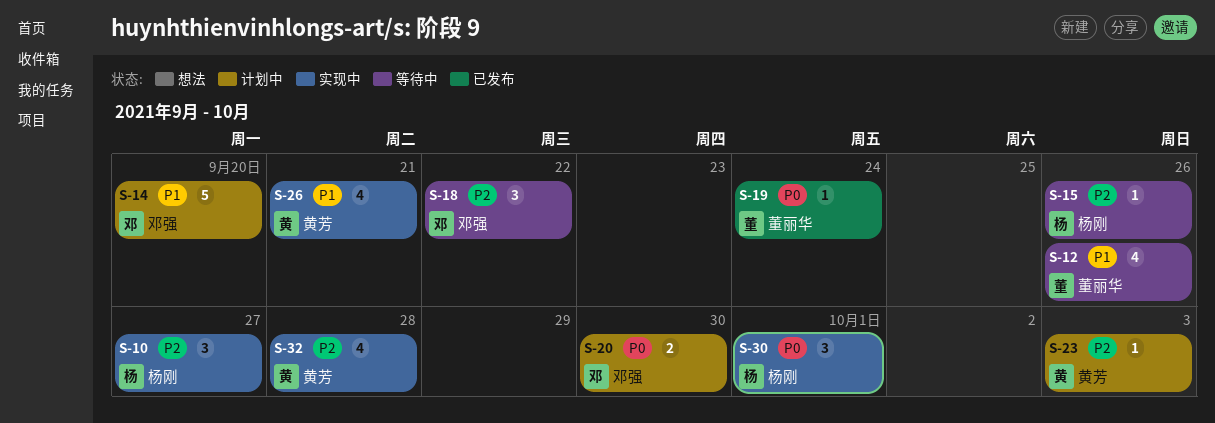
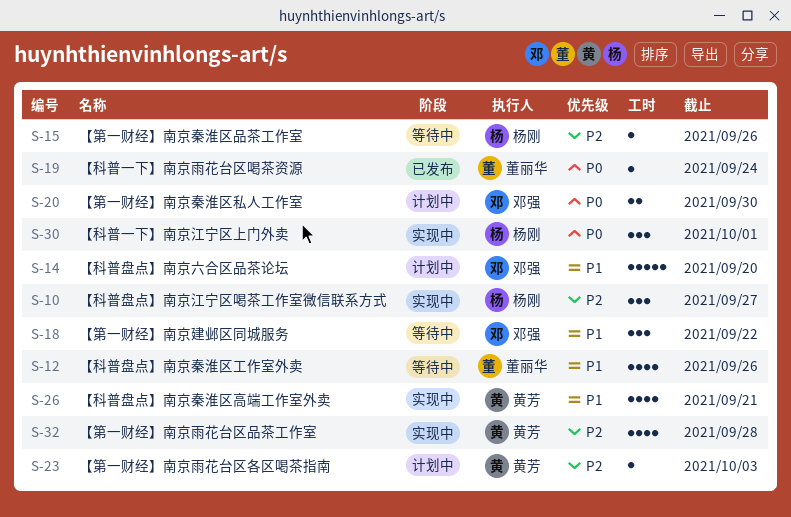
S-18, priority: P2 -> P1

